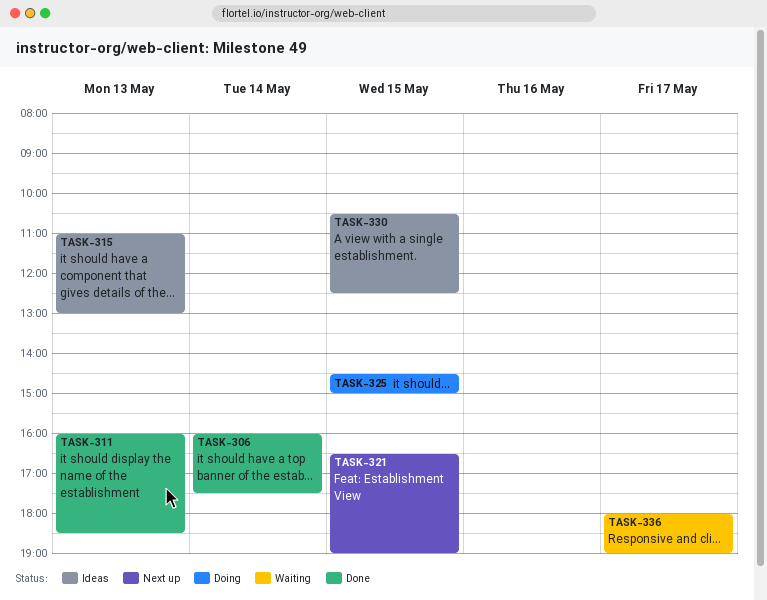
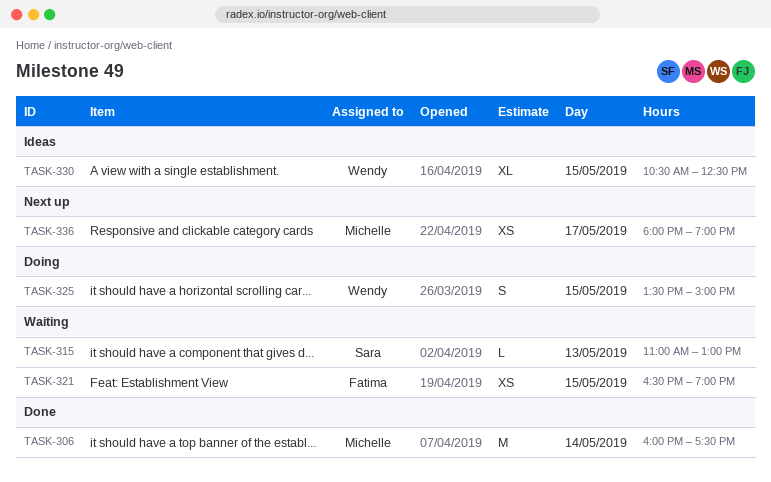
TASK-311: present -> none
TASK-315, status: Ideas -> Waiting
TASK-321, status: Next up -> Waiting
TASK-325, begins: 14:30 -> 13:30
TASK-336, status: Waiting -> Next up

